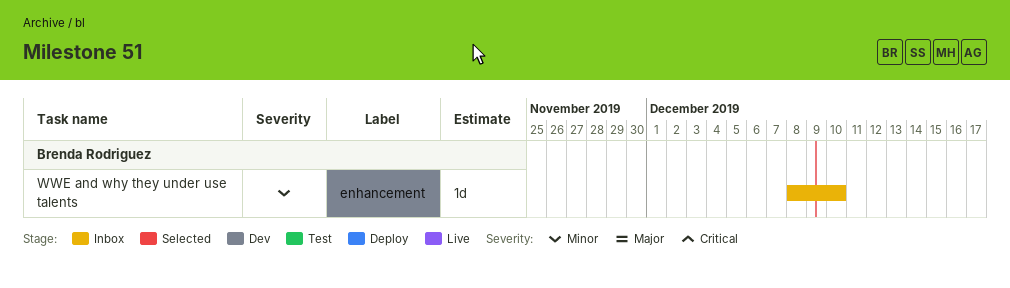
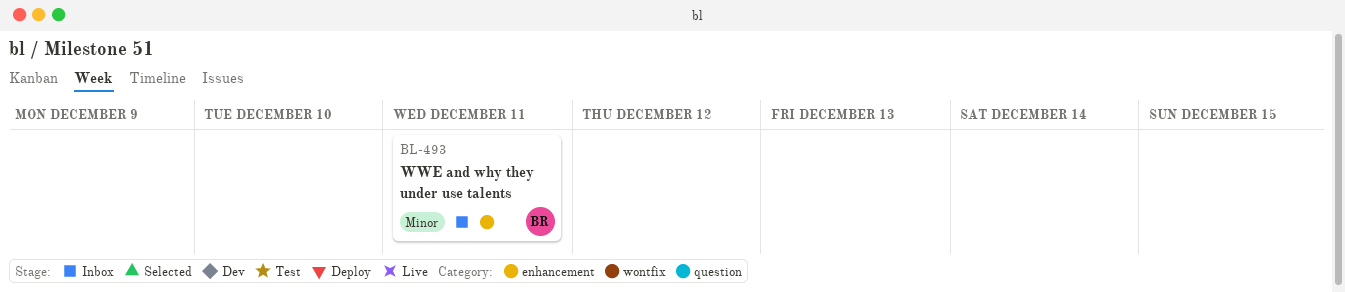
WWE and why they under use talents, due: Dec 10 -> Dec 11

